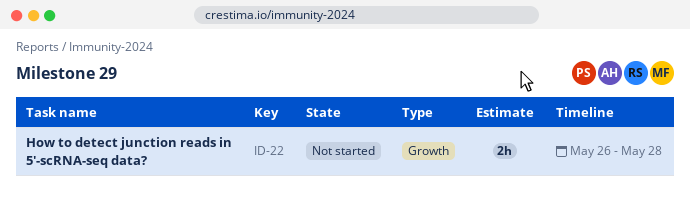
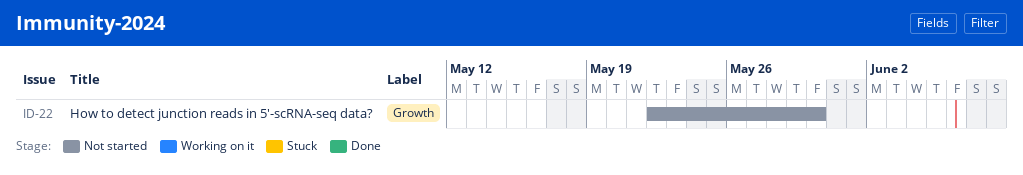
ID-22, start: May 26 -> May 22
ID-22, due: May 28 -> May 30

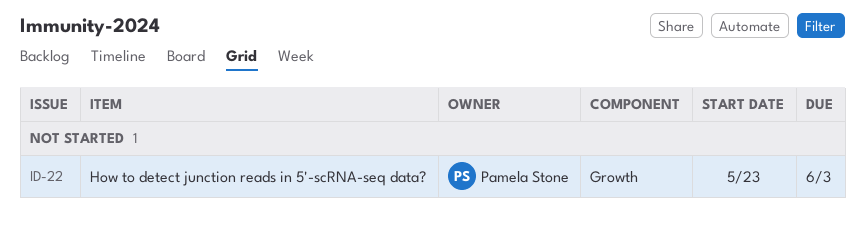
ID-22, start: May 22 -> May 23
ID-22, due: May 30 -> Jun 3

